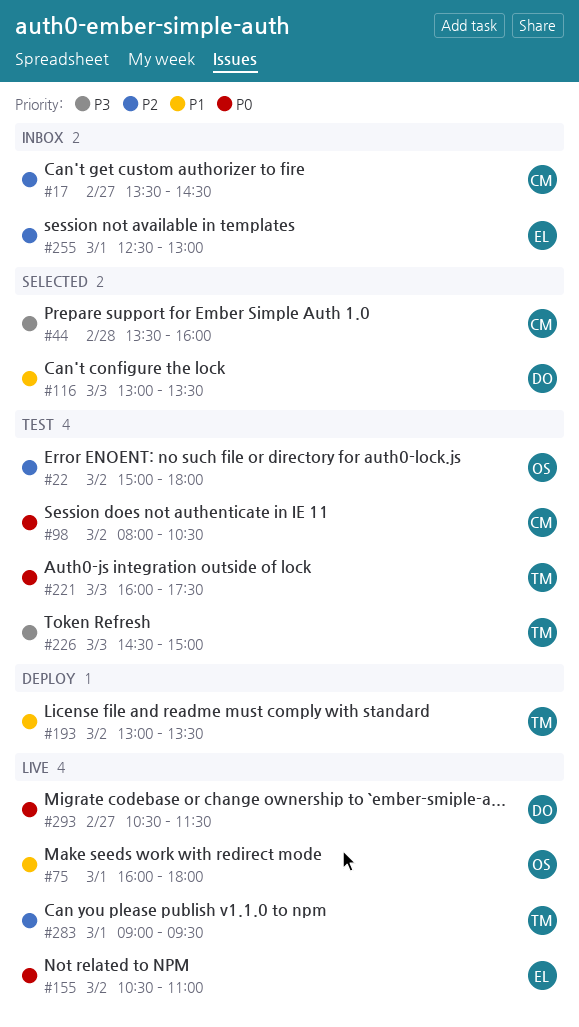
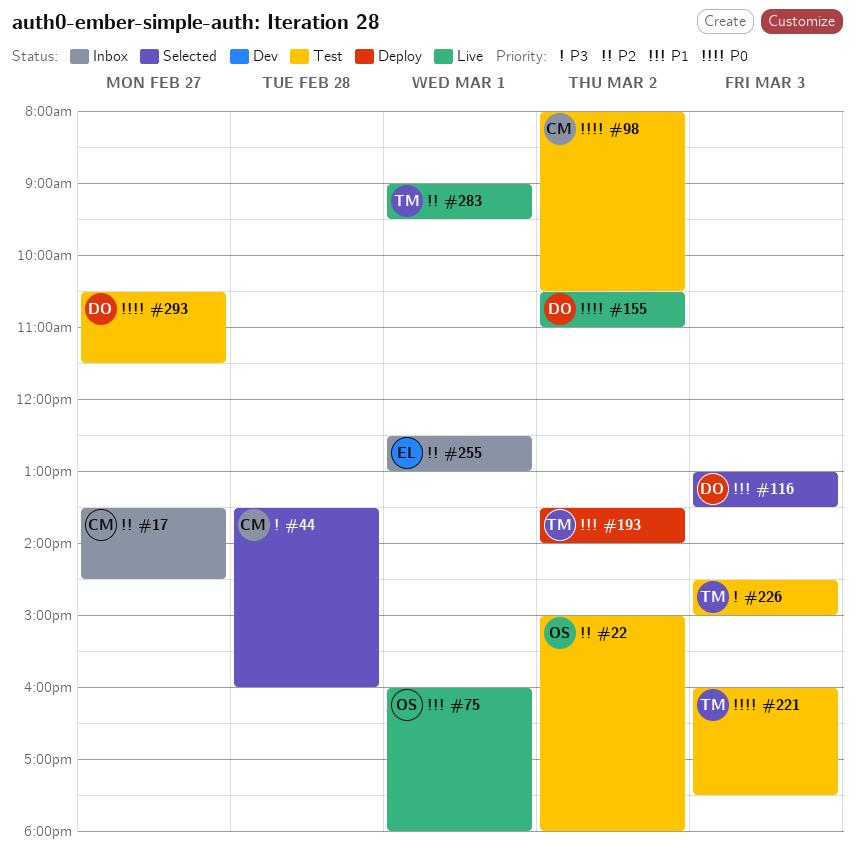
#155, owner: EL -> DO
#193, begins: 13:00 -> 13:30
#193, ends: 13:30 -> 14:00
#293, status: Live -> Test

